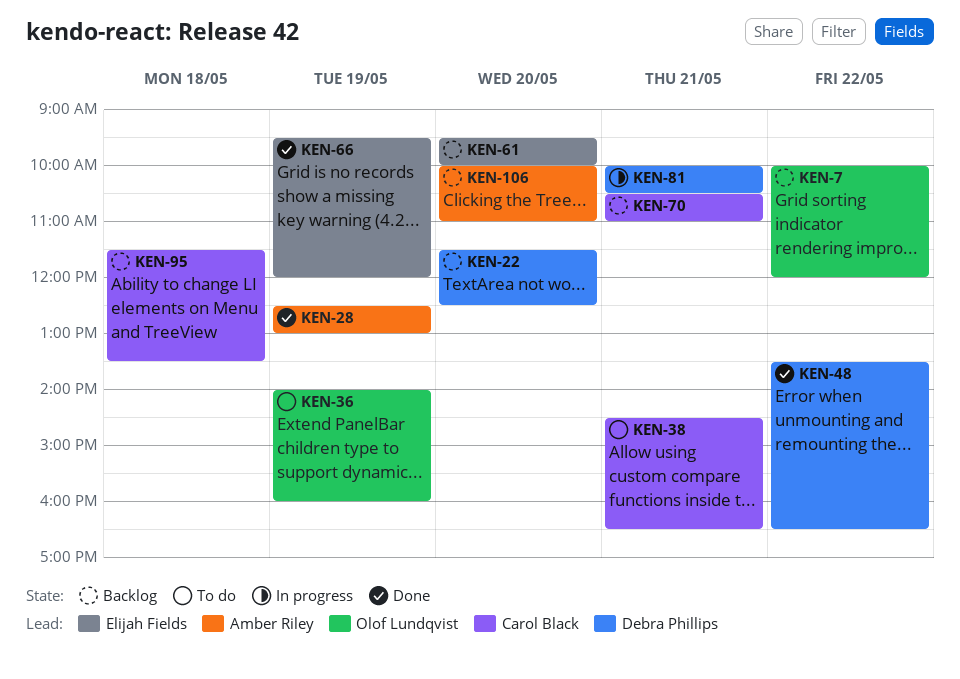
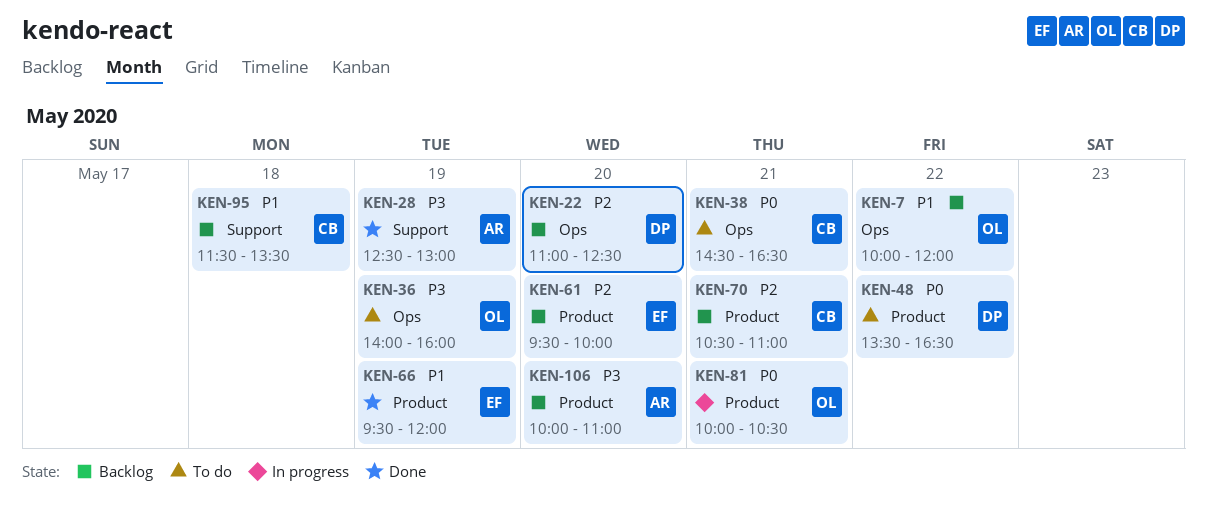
KEN-22, begins: 11:30 -> 11:00
KEN-48, status: Done -> To do
KEN-81, owner: Debra Phillips -> Olof Lundqvist

